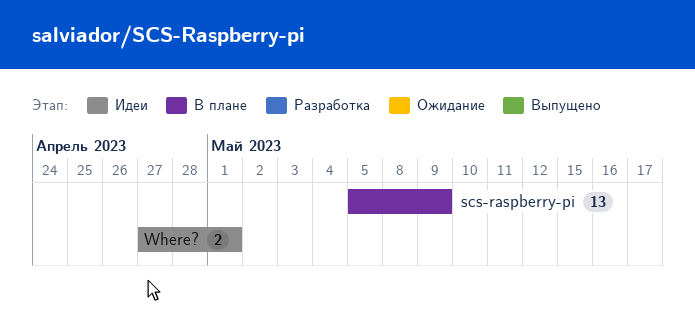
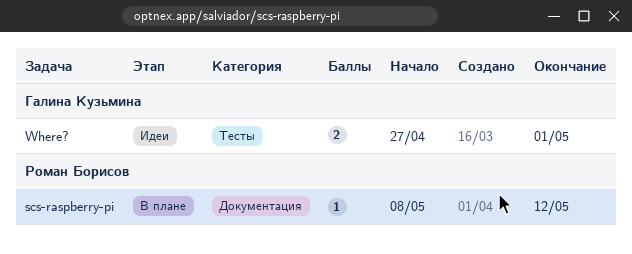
scs-raspberry-pi, estimate: 13 -> 1
scs-raspberry-pi, start: May 5 -> May 8
scs-raspberry-pi, due: May 9 -> May 12

